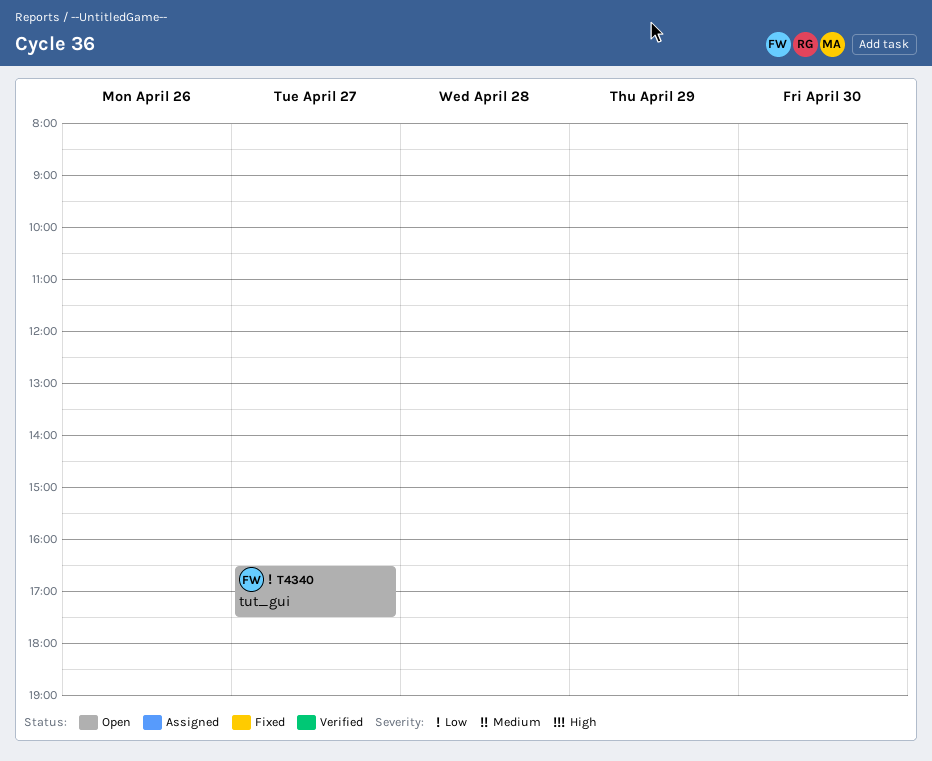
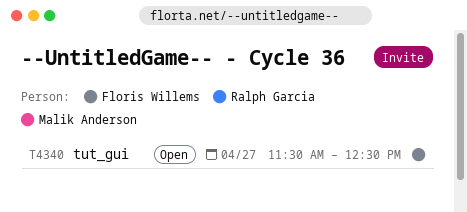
T4340, begins: 16:30 -> 11:30
T4340, ends: 17:30 -> 12:30

